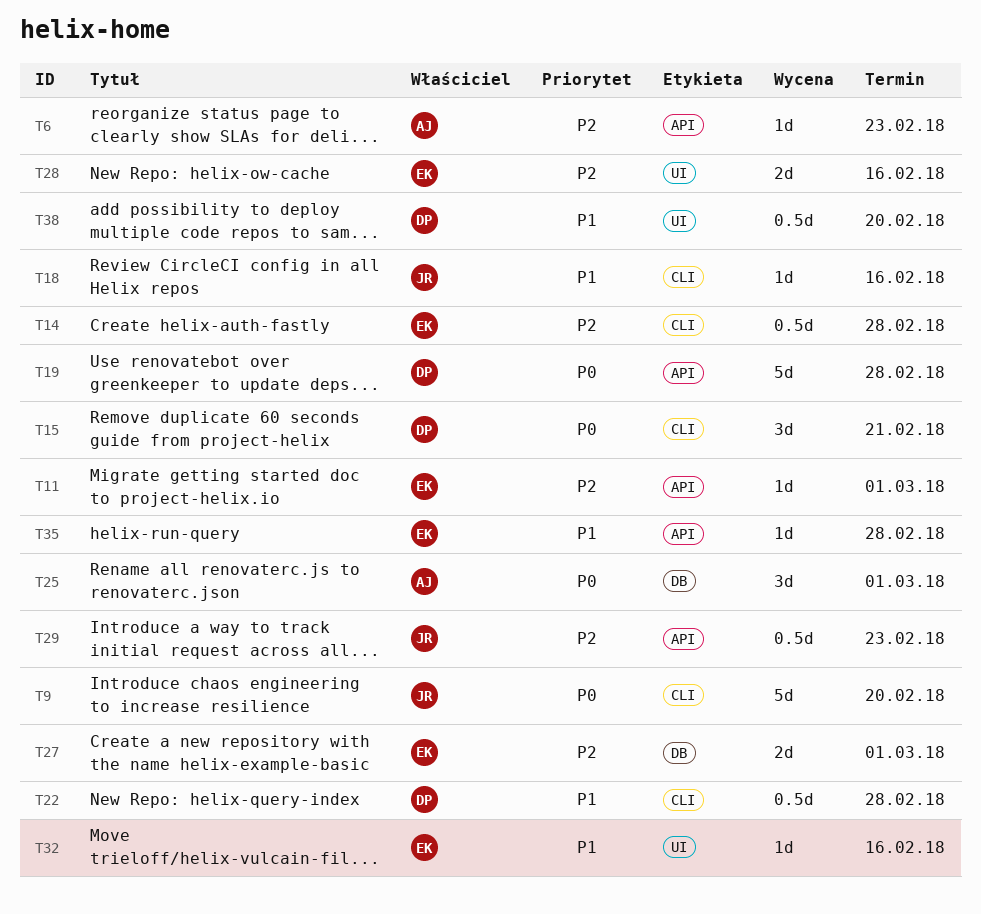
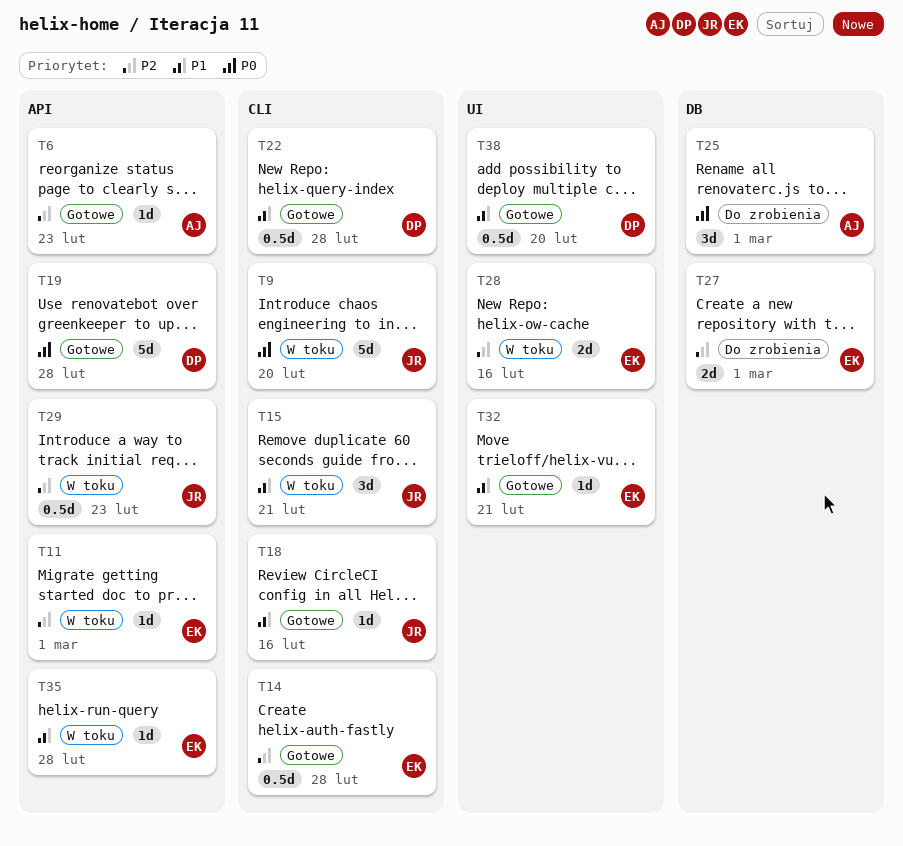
T15, owner: DP -> JR
T15, priority: P0 -> P1
T32, due: Feb 16 -> Feb 21

